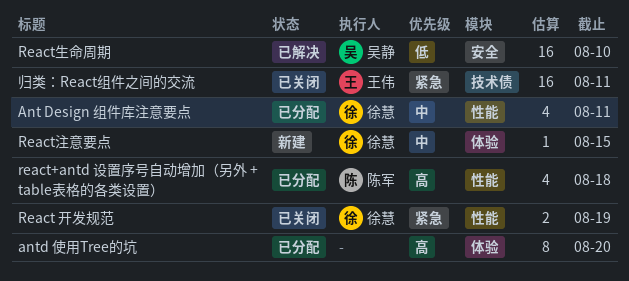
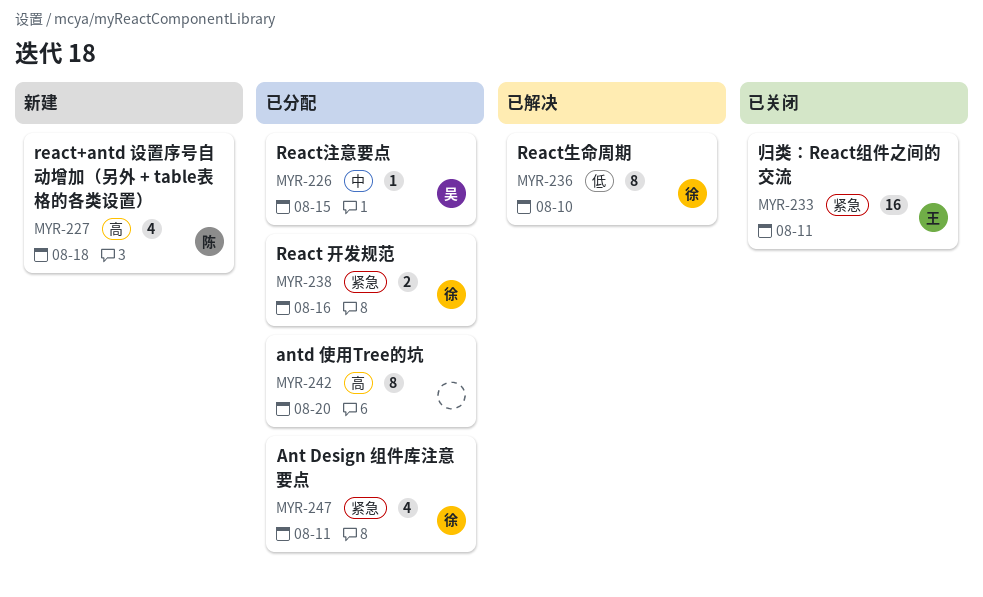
Ant Design 组件库注意要点, priority: 中 -> 紧急
React 开发规范, status: 已关闭 -> 已分配
React 开发规范, due: Aug 19 -> Aug 16
react+antd 设置序号自动增加（另外 + table表格的各类设置）, status: 已分配 -> 新建
React注意要点, status: 新建 -> 已分配
React注意要点, owner: 徐慧 -> 吴静
React生命周期, owner: 吴静 -> 徐慧
React生命周期, estimate: 16 -> 8

